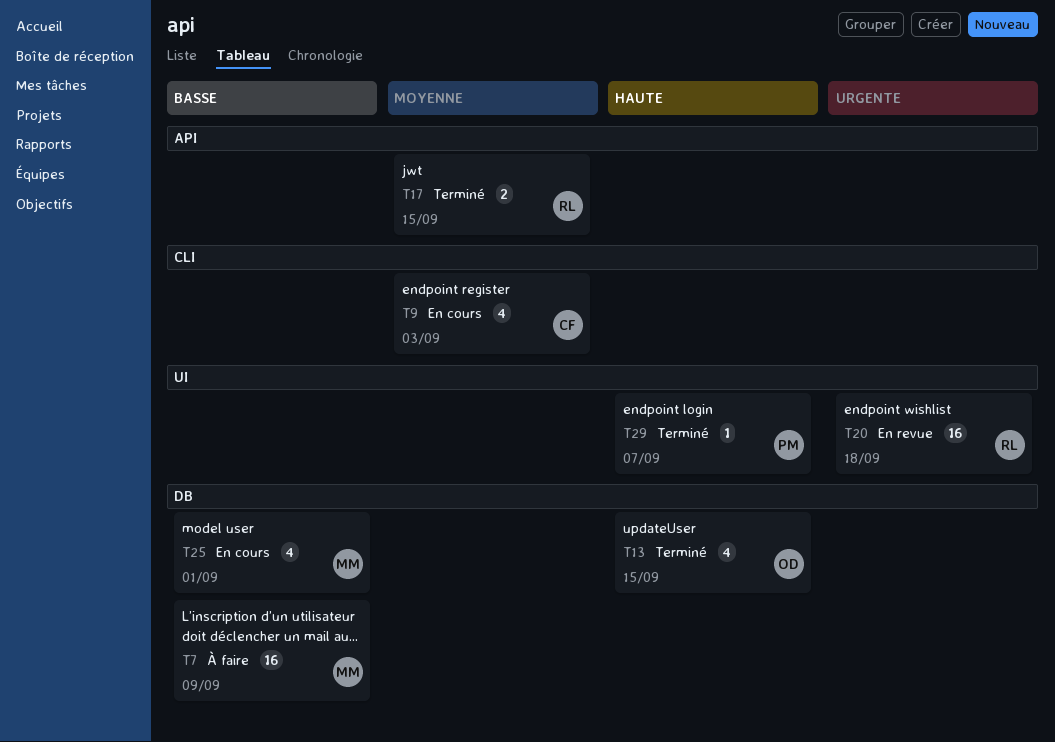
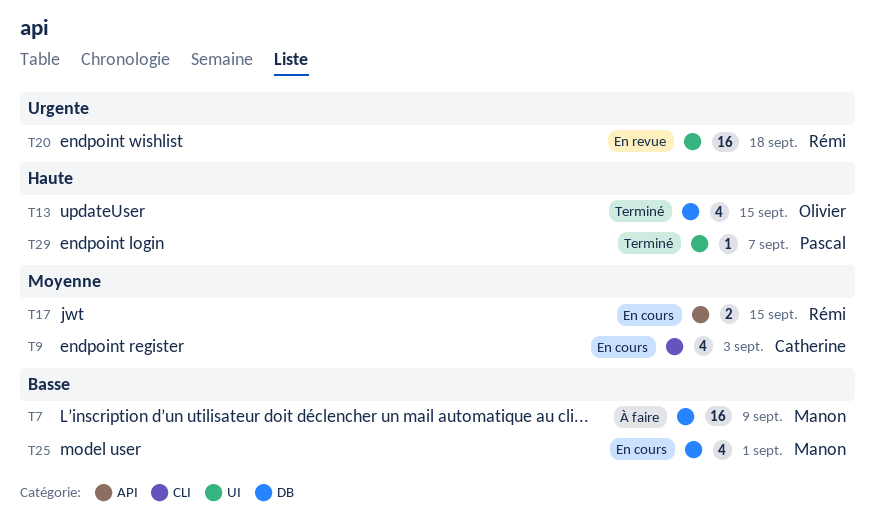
T17, status: Terminé -> En cours

